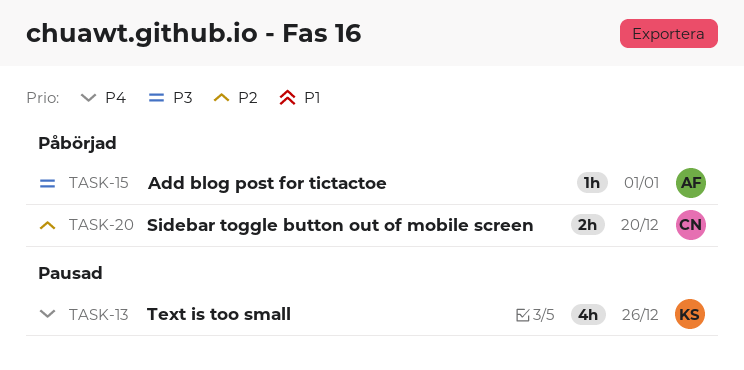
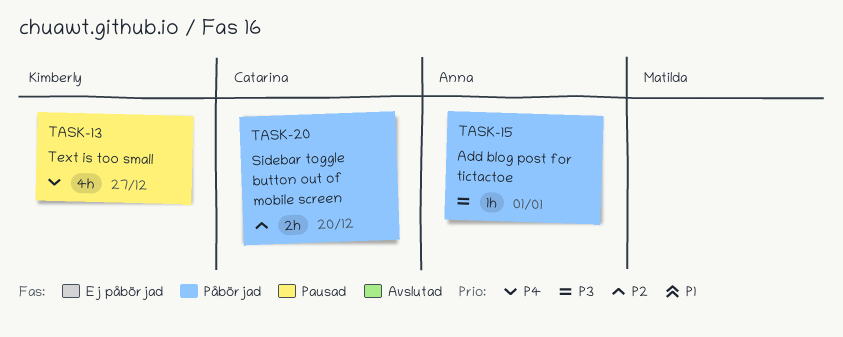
TASK-13, due: Dec 26 -> Dec 27

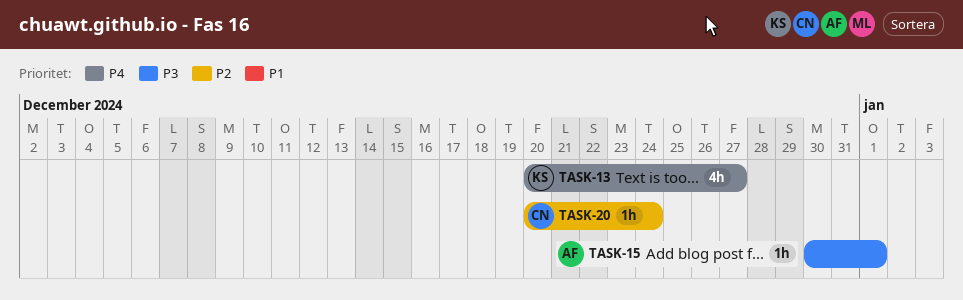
TASK-20, estimate: 2h -> 1h
TASK-20, due: Dec 20 -> Dec 24

